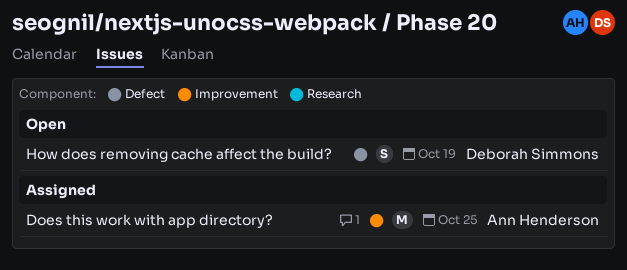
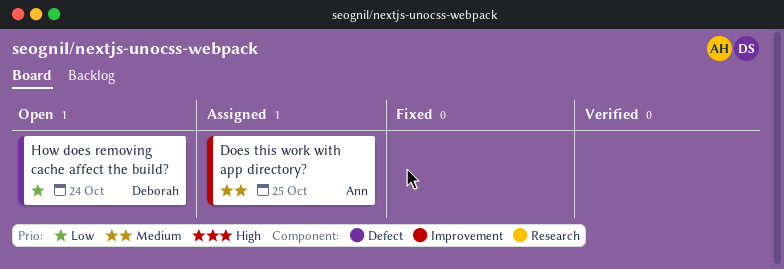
How does removing cache affect the build?, due: Oct 19 -> Oct 24

